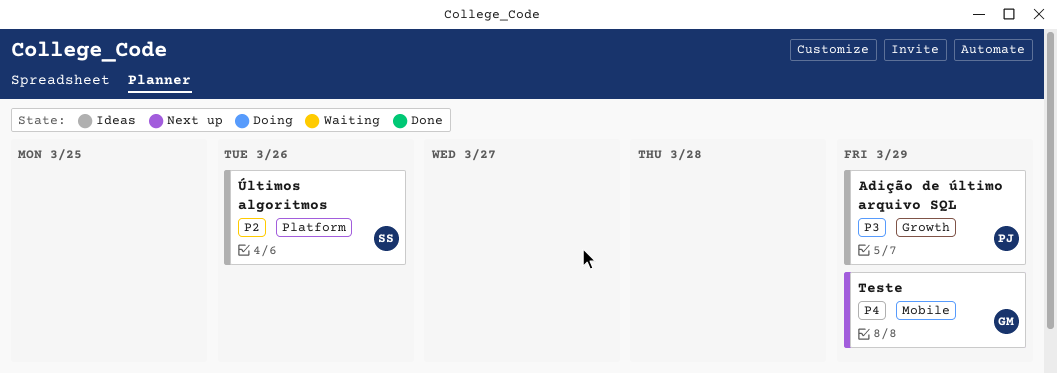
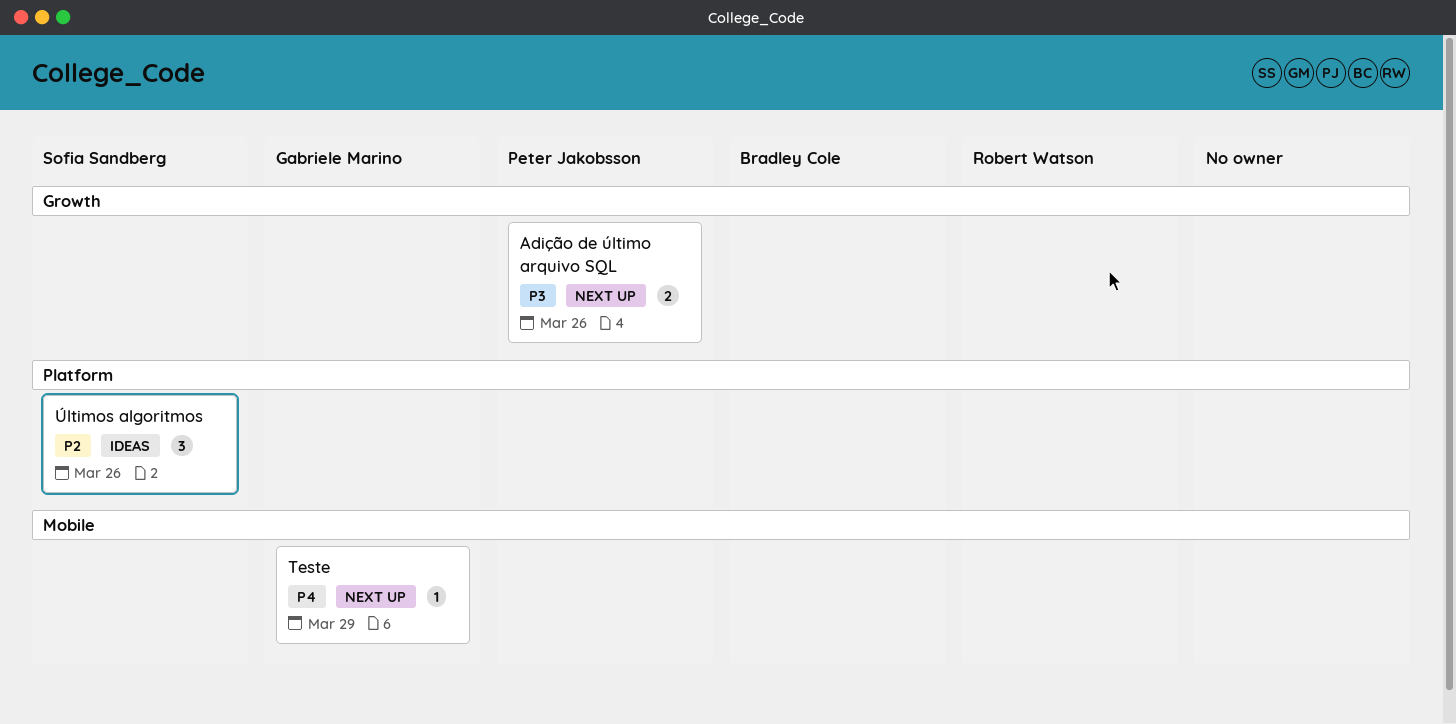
Adição de último arquivo SQL, status: Ideas -> Next up
Adição de último arquivo SQL, due: Mar 29 -> Mar 26

